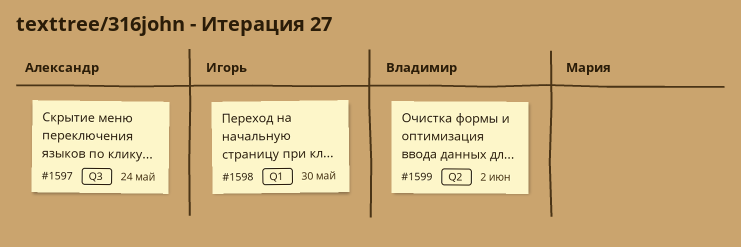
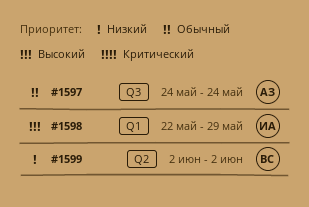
#1598, due: May 30 -> May 29

